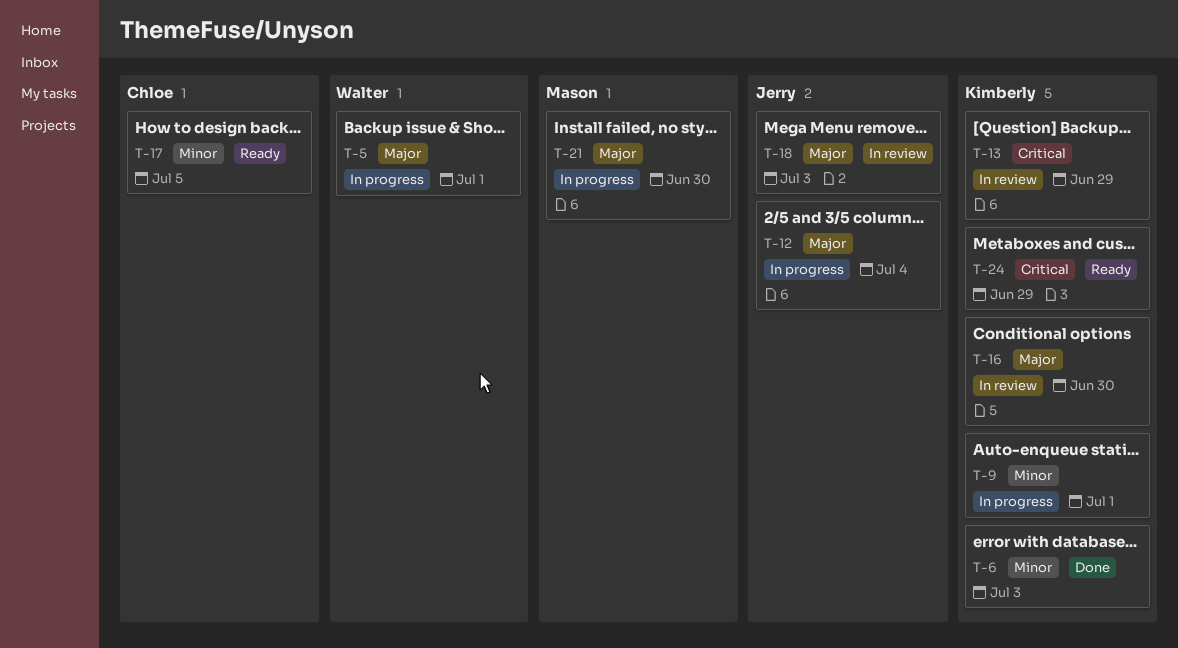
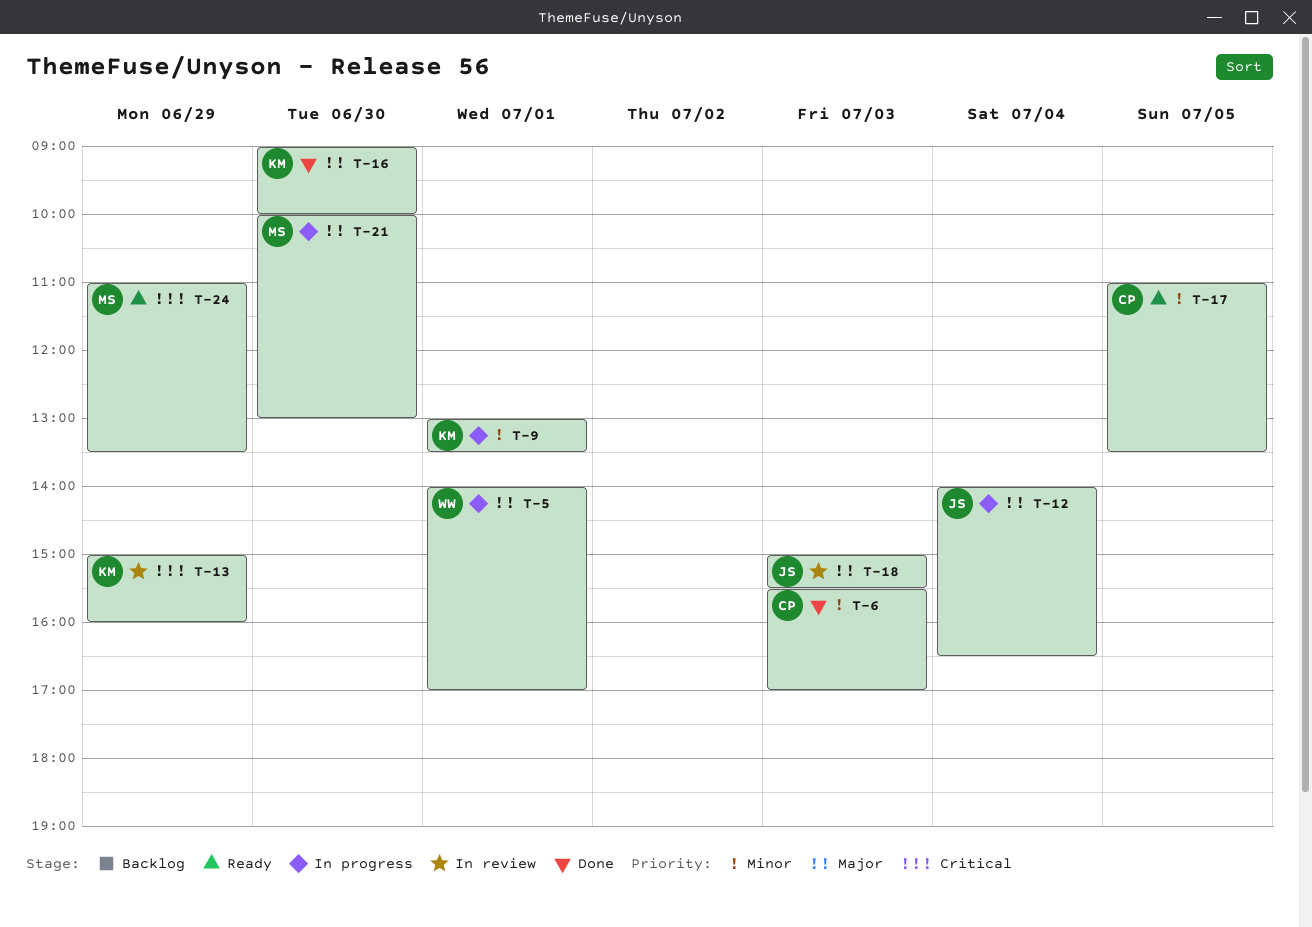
T-6, owner: Kimberly -> Chloe
T-16, status: In review -> Done
T-24, owner: Kimberly -> Mason

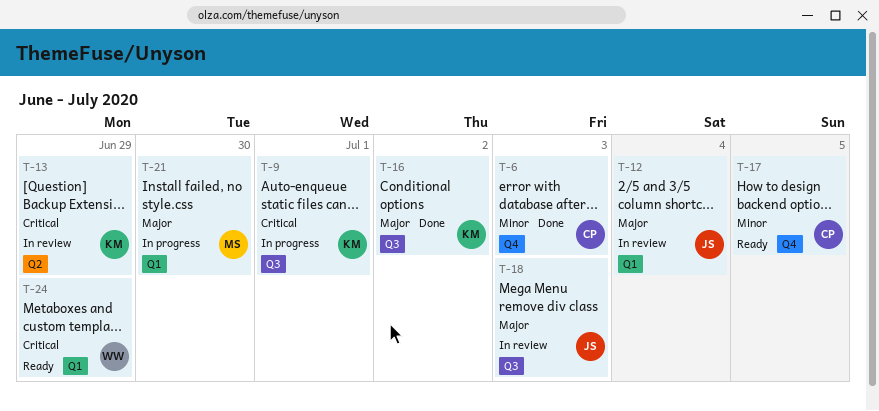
T-5: present -> none
T-9, priority: Minor -> Critical
T-12, status: In progress -> In review
T-16, day: Jun 30 -> Jul 2
T-24, owner: MS -> WW

